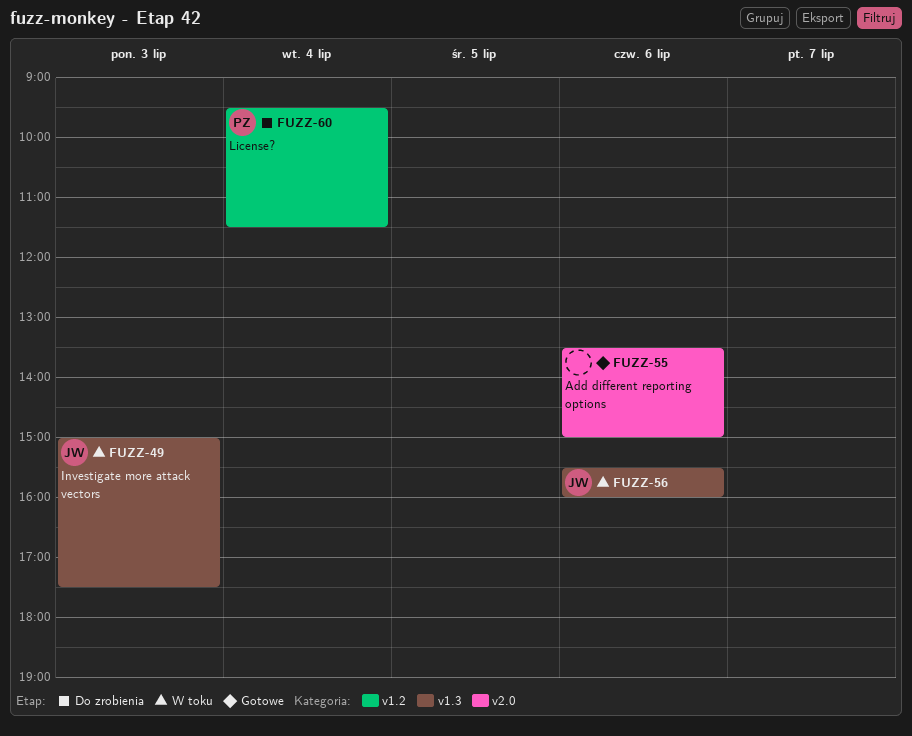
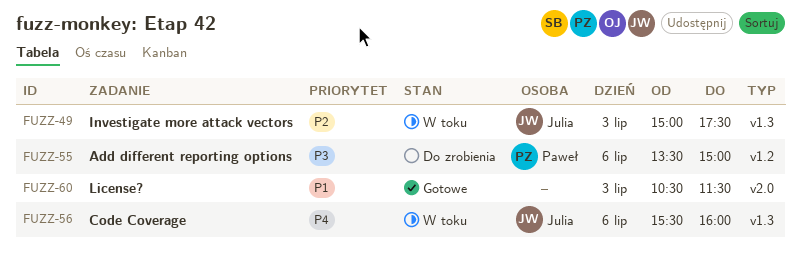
FUZZ-55, status: Gotowe -> Do zrobienia
FUZZ-55, owner: none -> Paweł
FUZZ-55, label: v2.0 -> v1.2
FUZZ-60, status: Do zrobienia -> Gotowe
FUZZ-60, owner: Paweł -> none
FUZZ-60, label: v1.2 -> v2.0
FUZZ-60, day: Jul 4 -> Jul 3
FUZZ-60, begins: 09:30 -> 10:30

